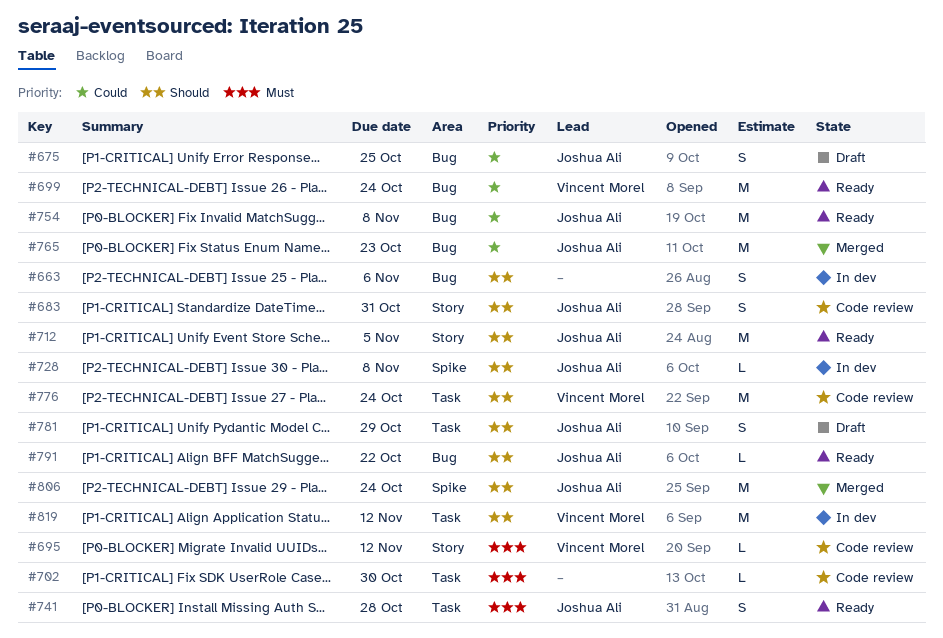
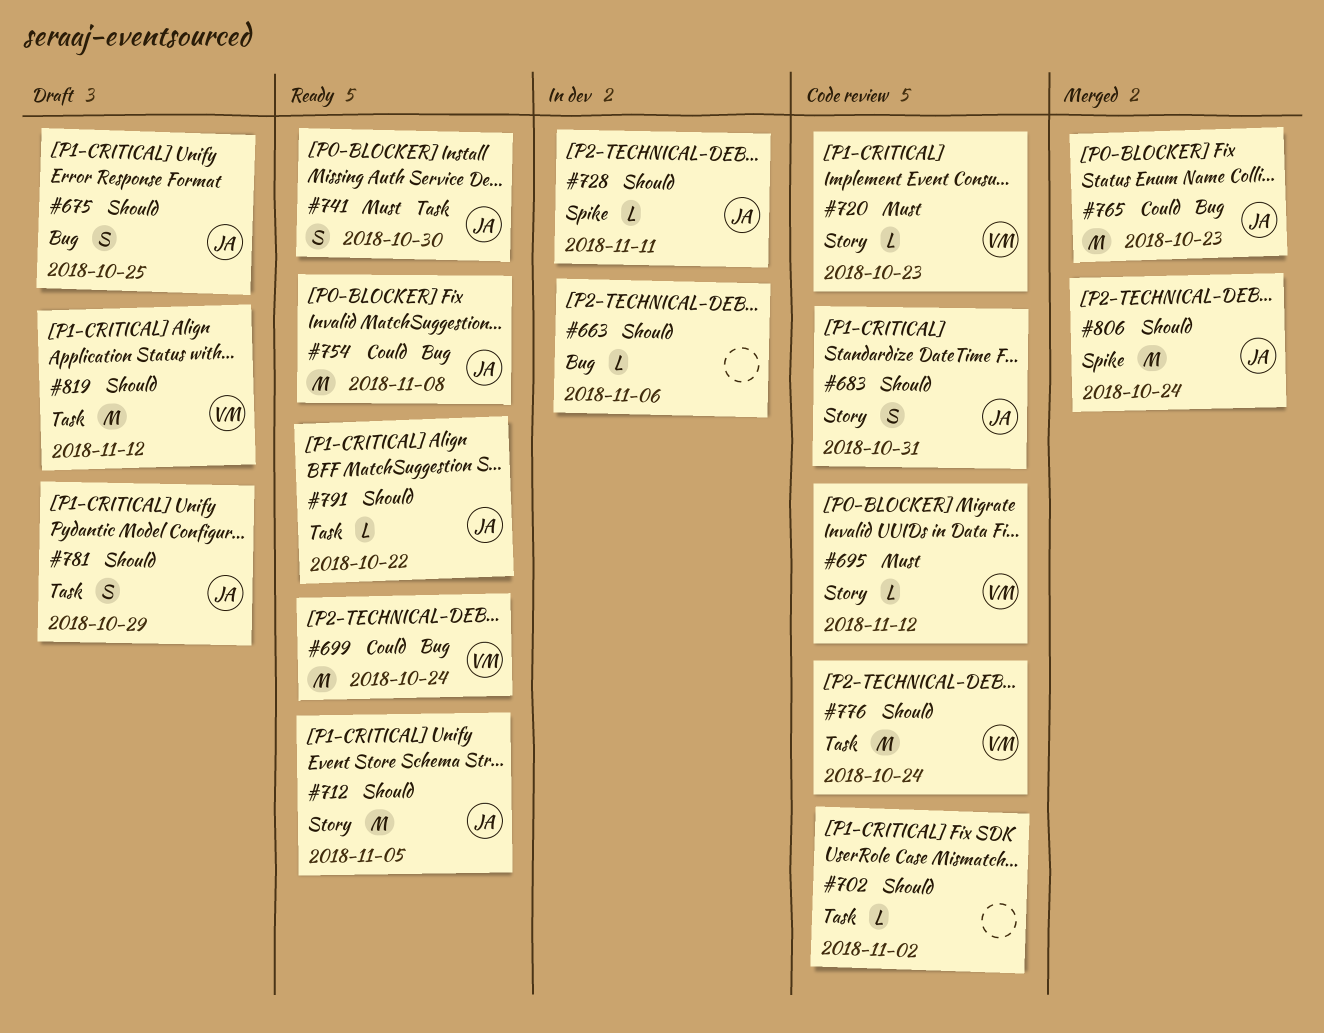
#663, estimate: S -> L
#675, priority: Could -> Should
#702, priority: Must -> Should
#702, due: Oct 30 -> Nov 2
#720: none -> present
#728, due: Nov 8 -> Nov 11
#741, due: Oct 28 -> Oct 30
#791, label: Bug -> Task
#819, status: In dev -> Draft

